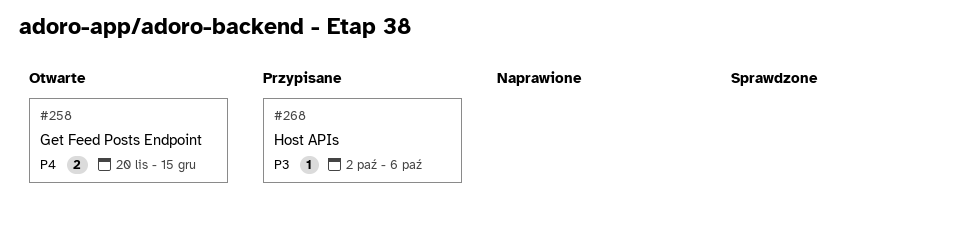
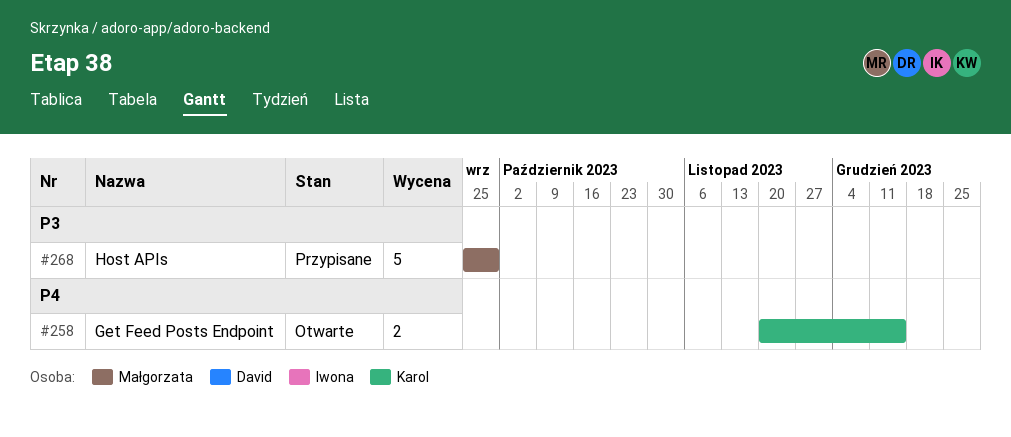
#268, estimate: 1 -> 5
#268, start: Oct 2 -> Sep 25
#268, due: Oct 6 -> Sep 29

